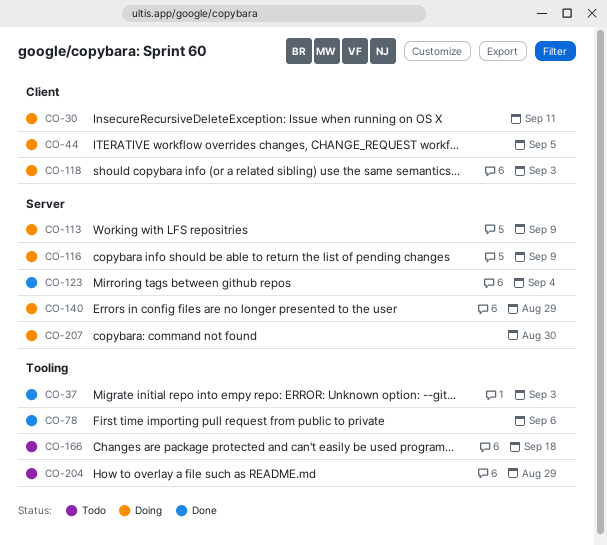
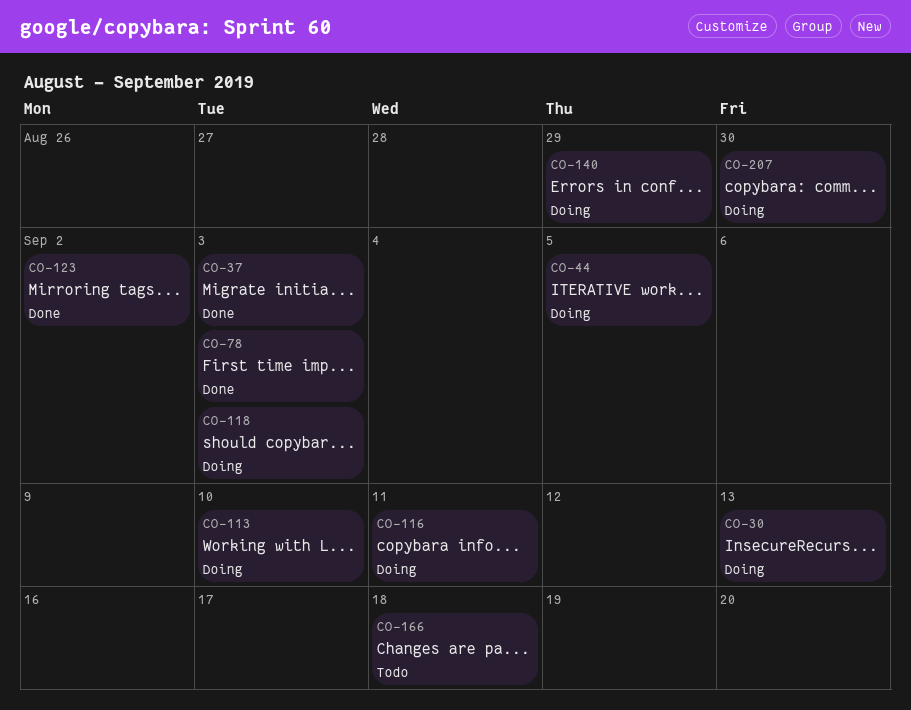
CO-30, due: Sep 11 -> Sep 13
CO-78, due: Sep 6 -> Sep 3
CO-113, due: Sep 9 -> Sep 10
CO-116, due: Sep 9 -> Sep 11
CO-123, due: Sep 4 -> Sep 2
CO-204: present -> none

